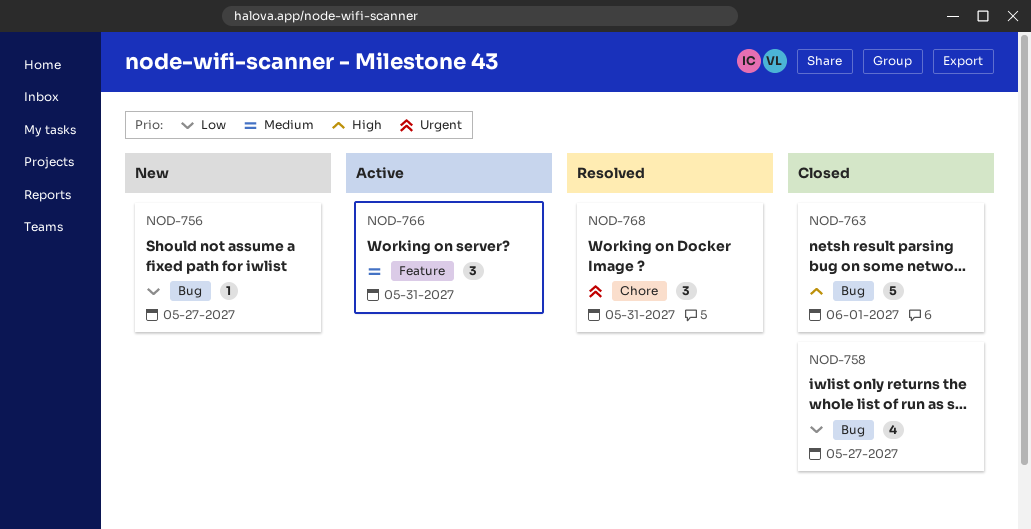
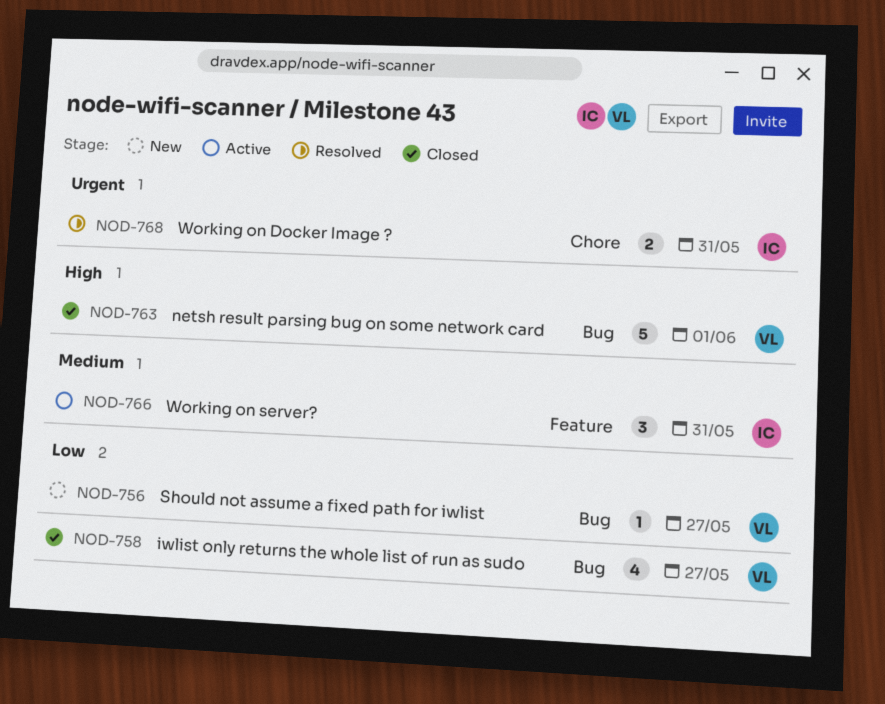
NOD-768, estimate: 3 -> 2

